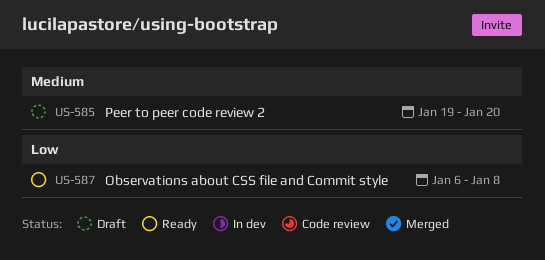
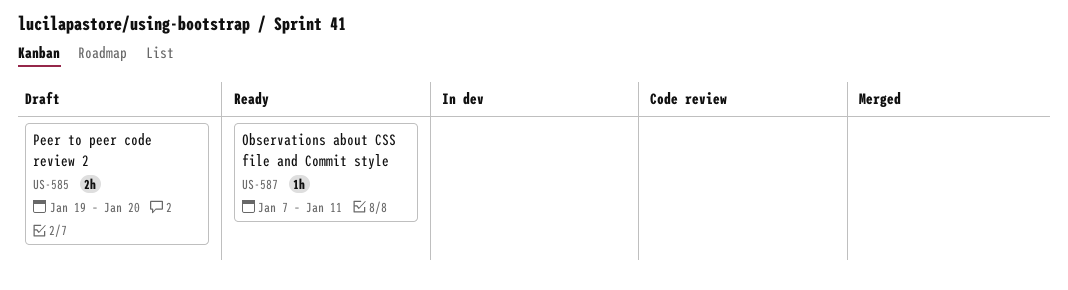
US-587, start: Jan 6 -> Jan 7
US-587, due: Jan 8 -> Jan 11

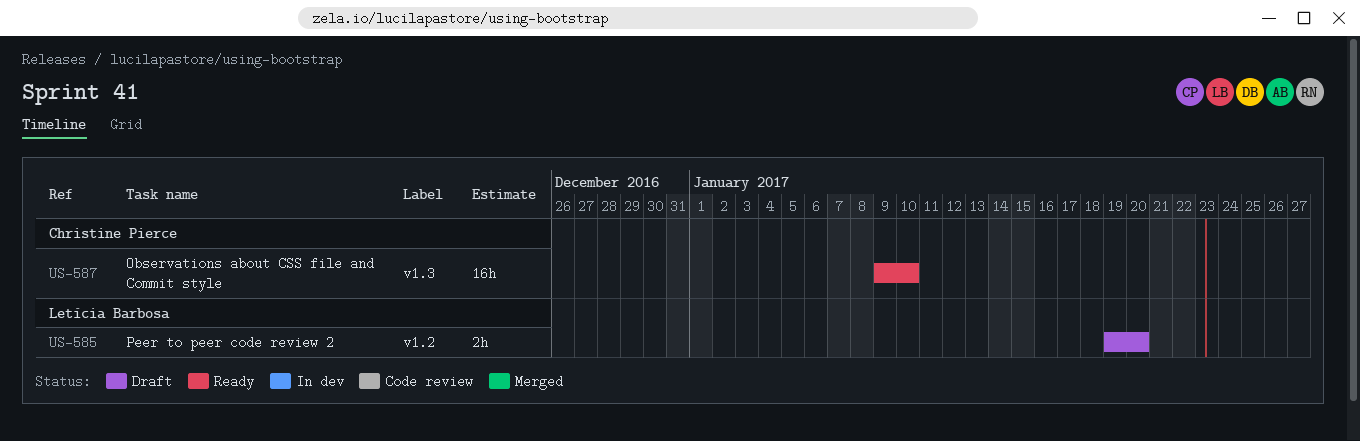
US-587, estimate: 1h -> 16h
US-587, start: Jan 7 -> Jan 9
US-587, due: Jan 11 -> Jan 10

